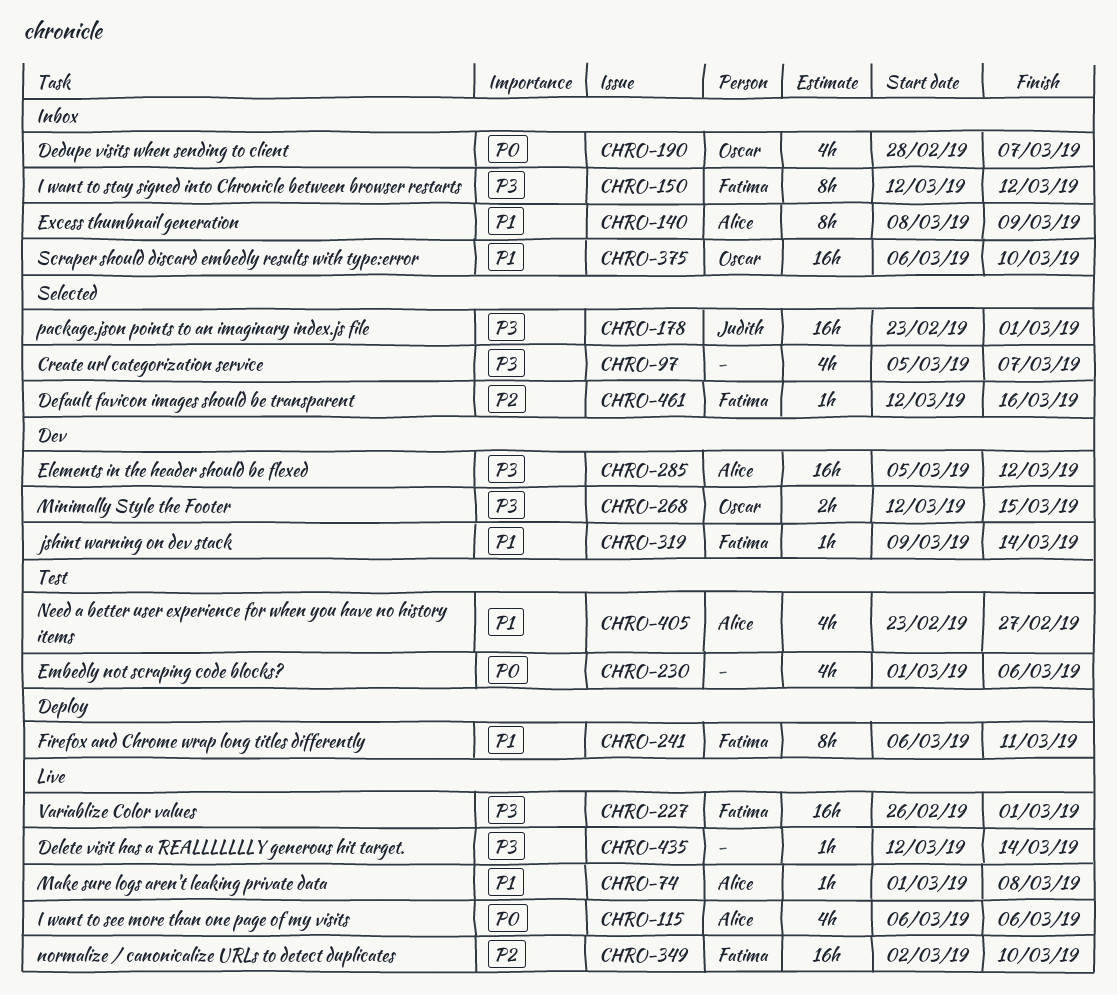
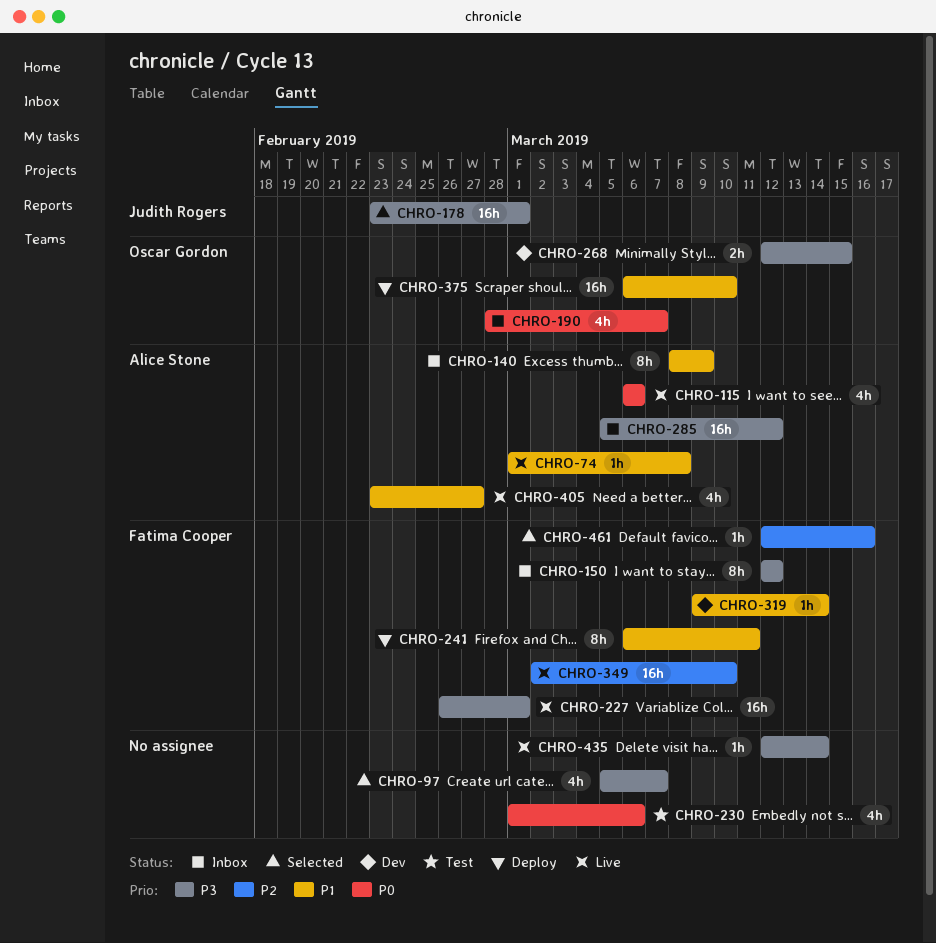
CHRO-285, status: Dev -> Inbox
CHRO-375, status: Inbox -> Deploy
CHRO-405, status: Test -> Live

